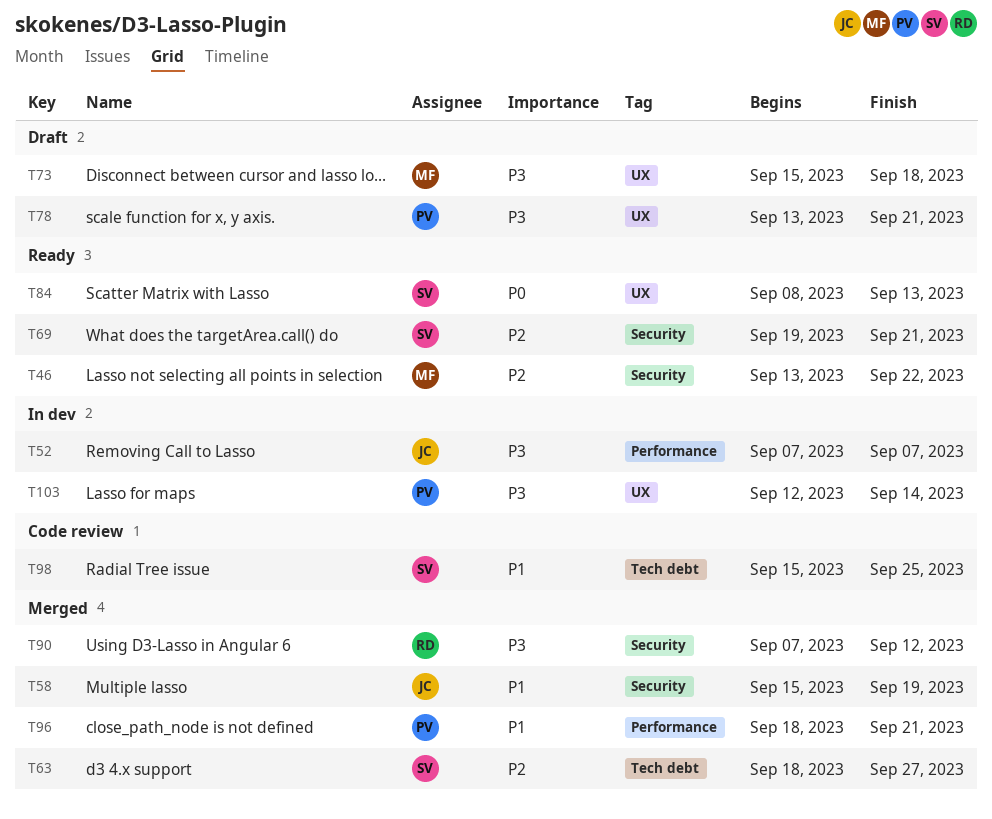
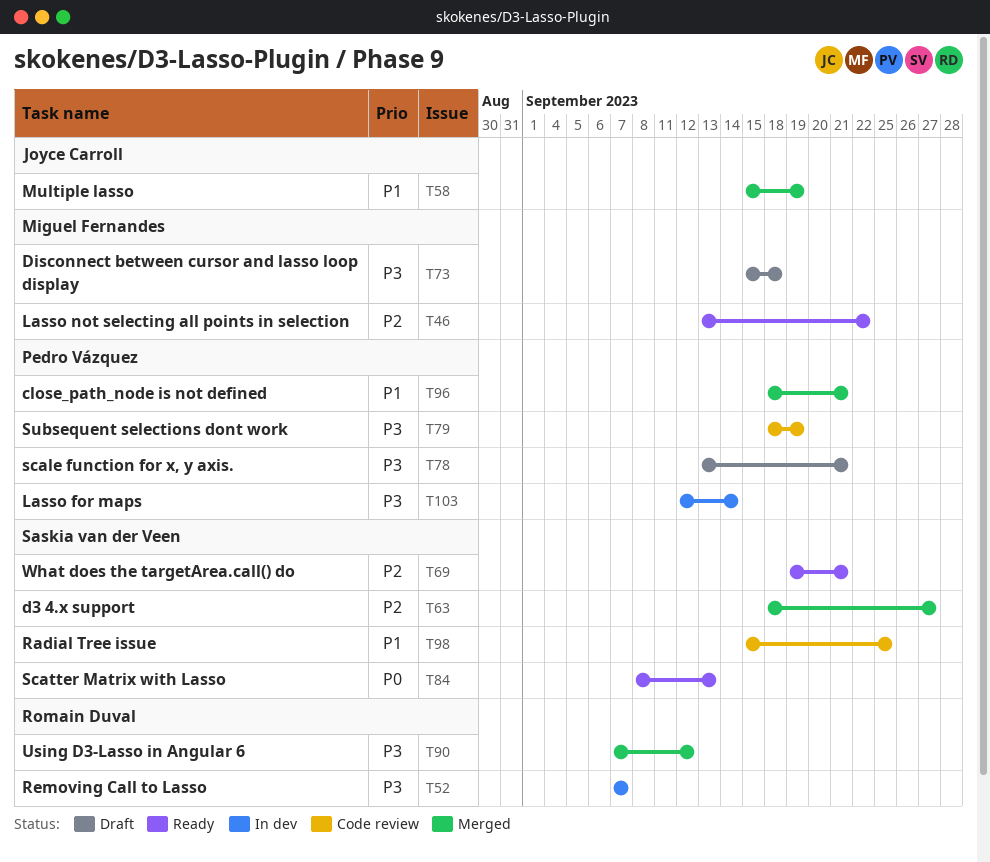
T52, owner: Joyce Carroll -> Romain Duval
T79: none -> present

